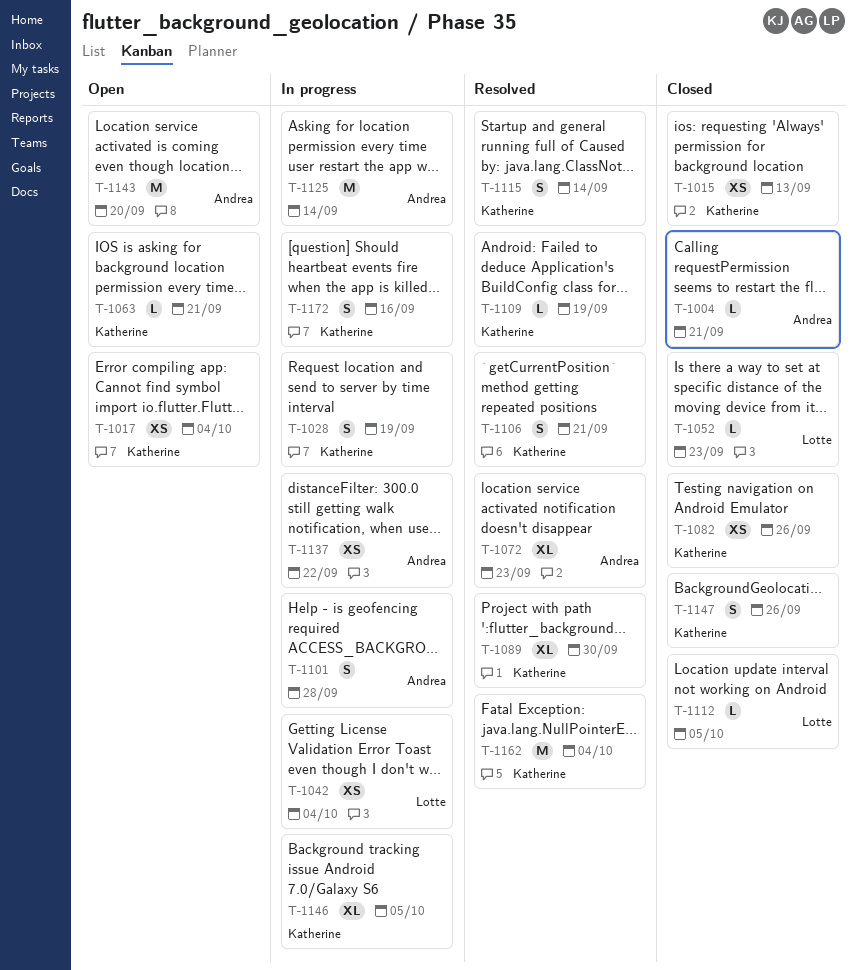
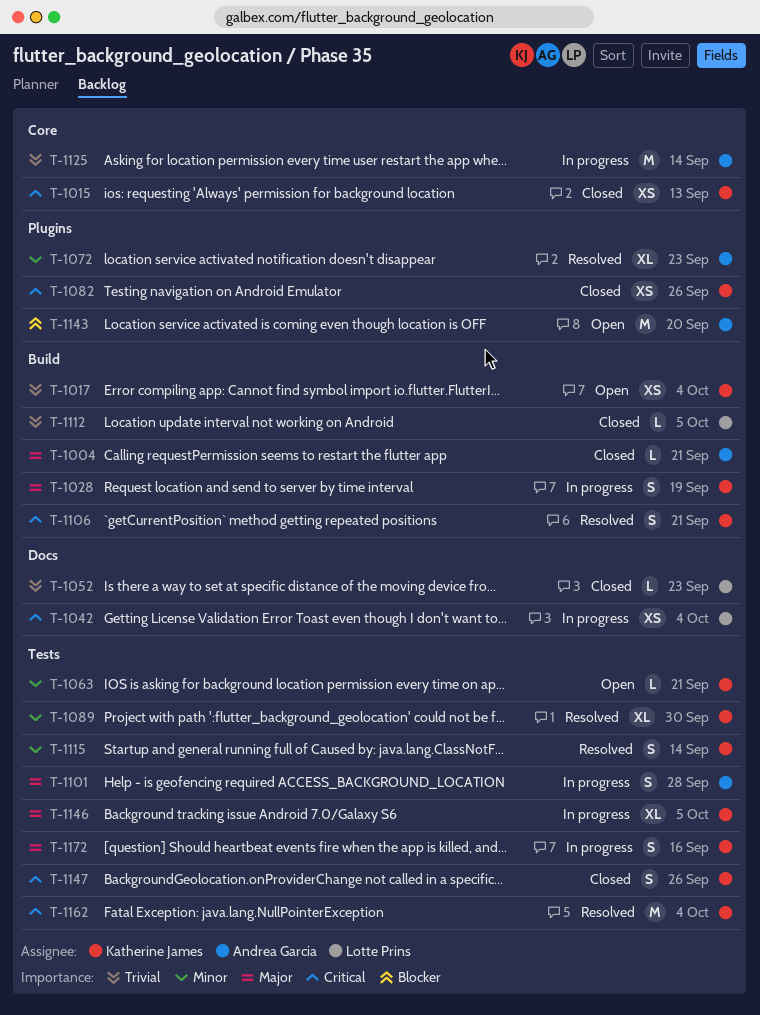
T-1109: present -> none
T-1137: present -> none

